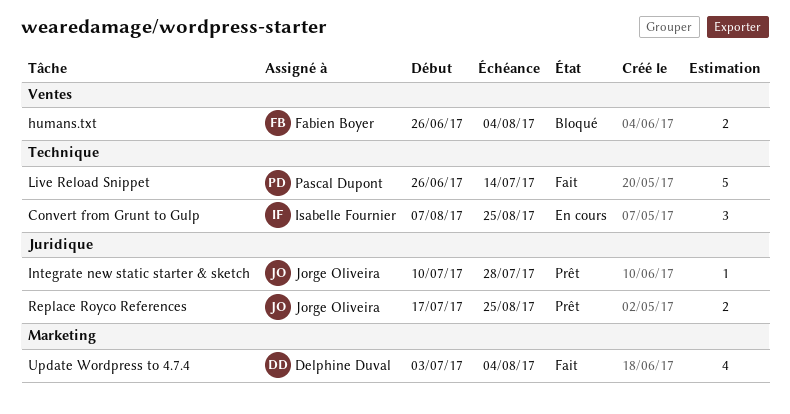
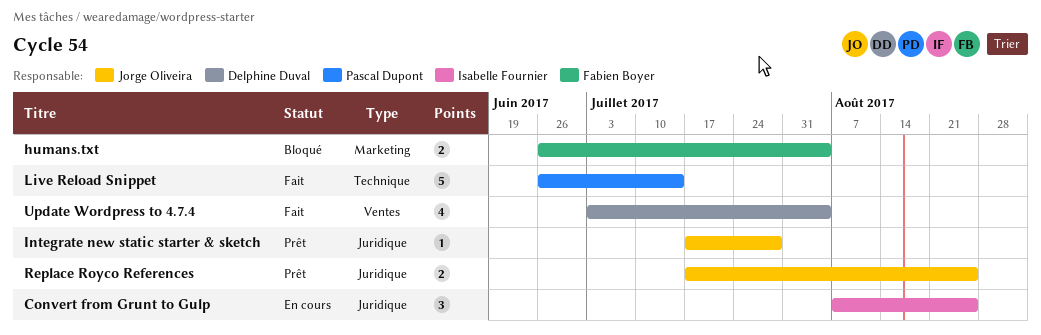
Convert from Grunt to Gulp, label: Technique -> Juridique
humans.txt, label: Ventes -> Marketing
Integrate new static starter & sketch, start: Jul 10 -> Jul 17
Update Wordpress to 4.7.4, label: Marketing -> Ventes

